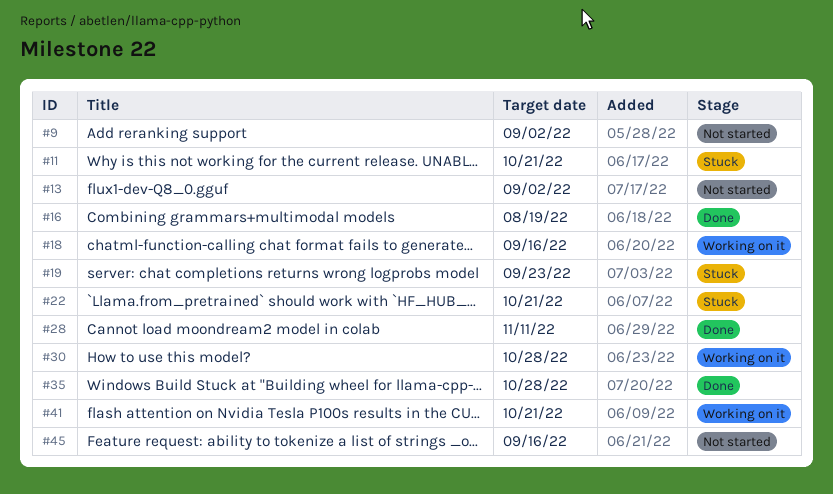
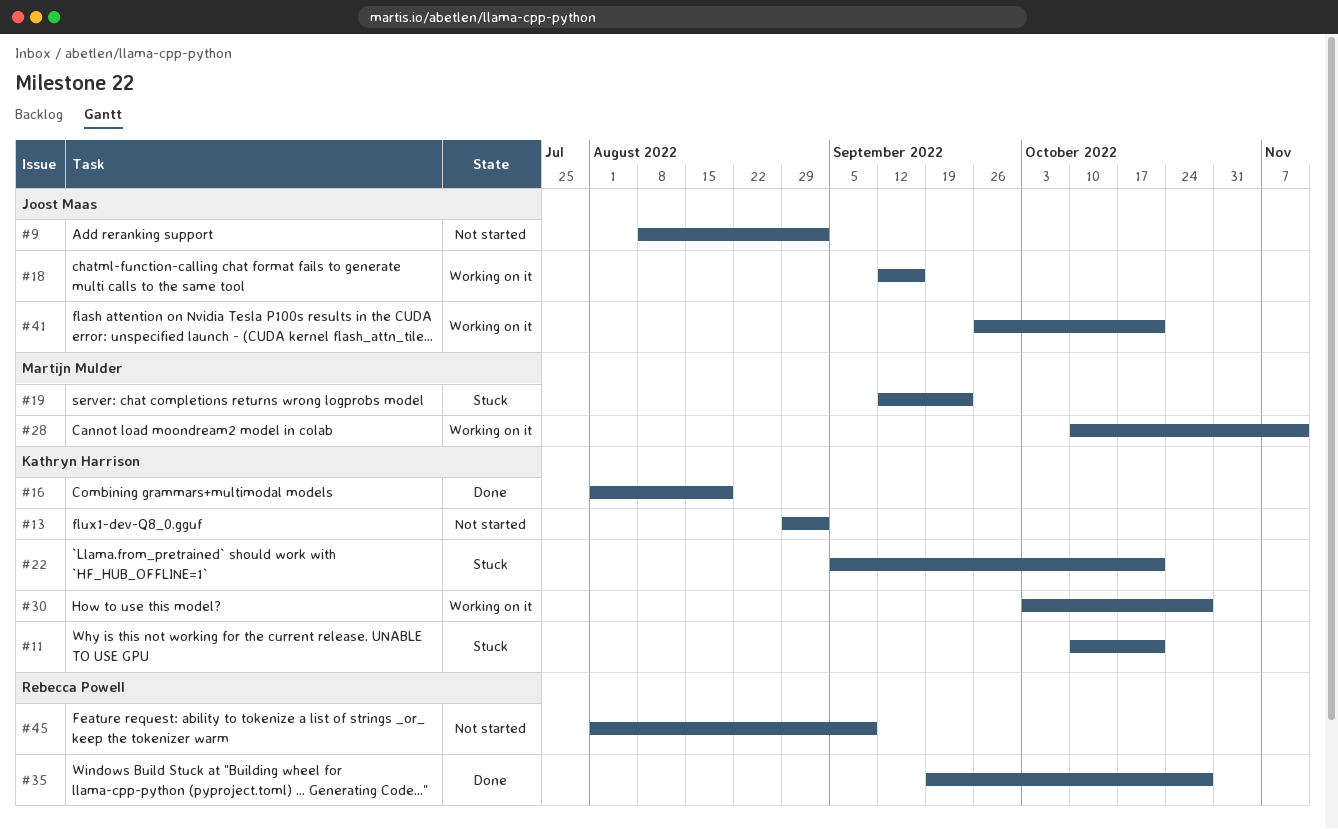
#28, status: Done -> Working on it
#45, due: Sep 16 -> Sep 9

